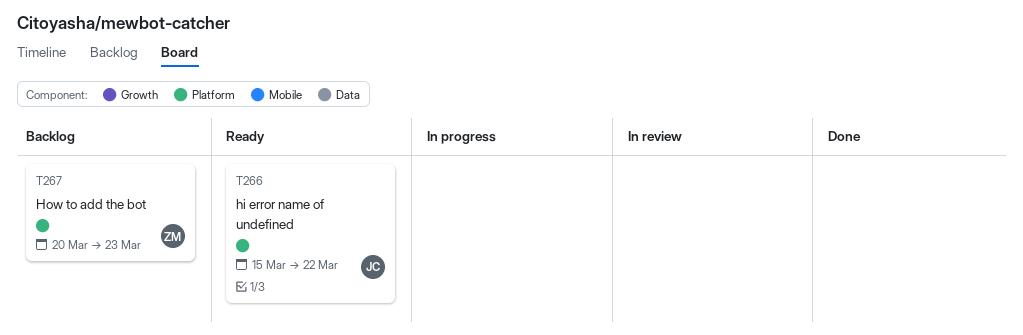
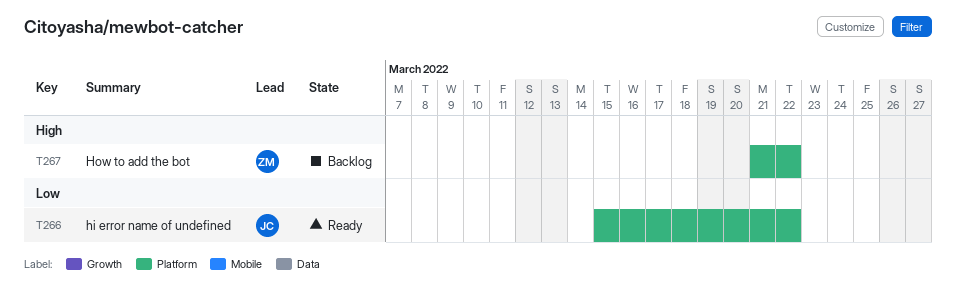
T267, start: Mar 20 -> Mar 21
T267, due: Mar 23 -> Mar 22

